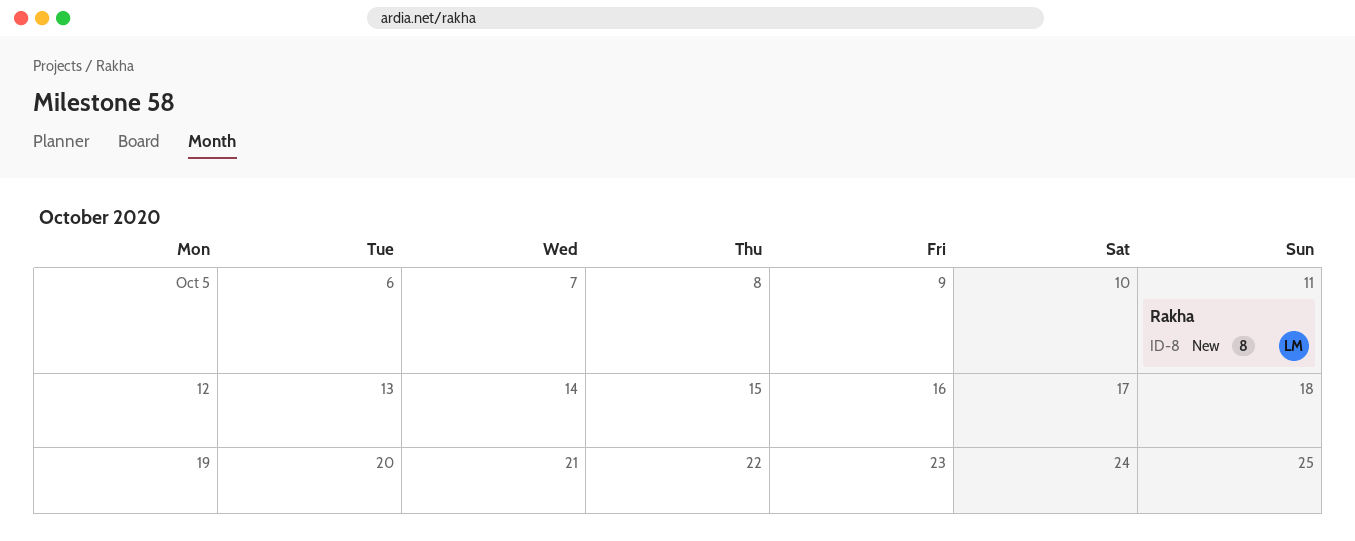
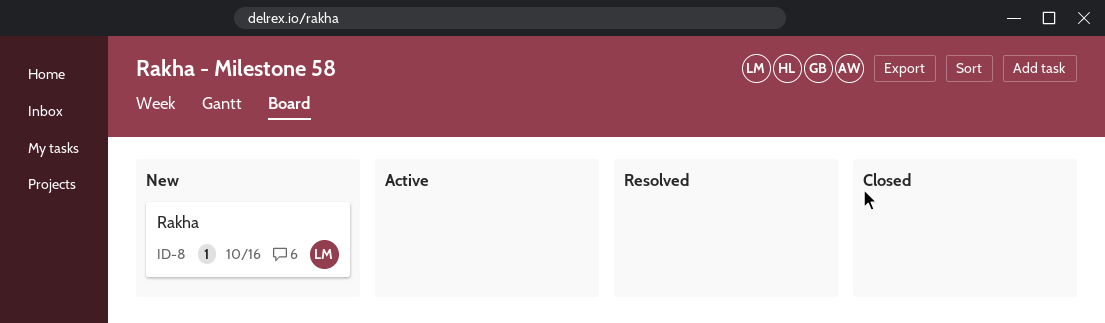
ID-8, estimate: 8 -> 1
ID-8, due: Oct 11 -> Oct 16

